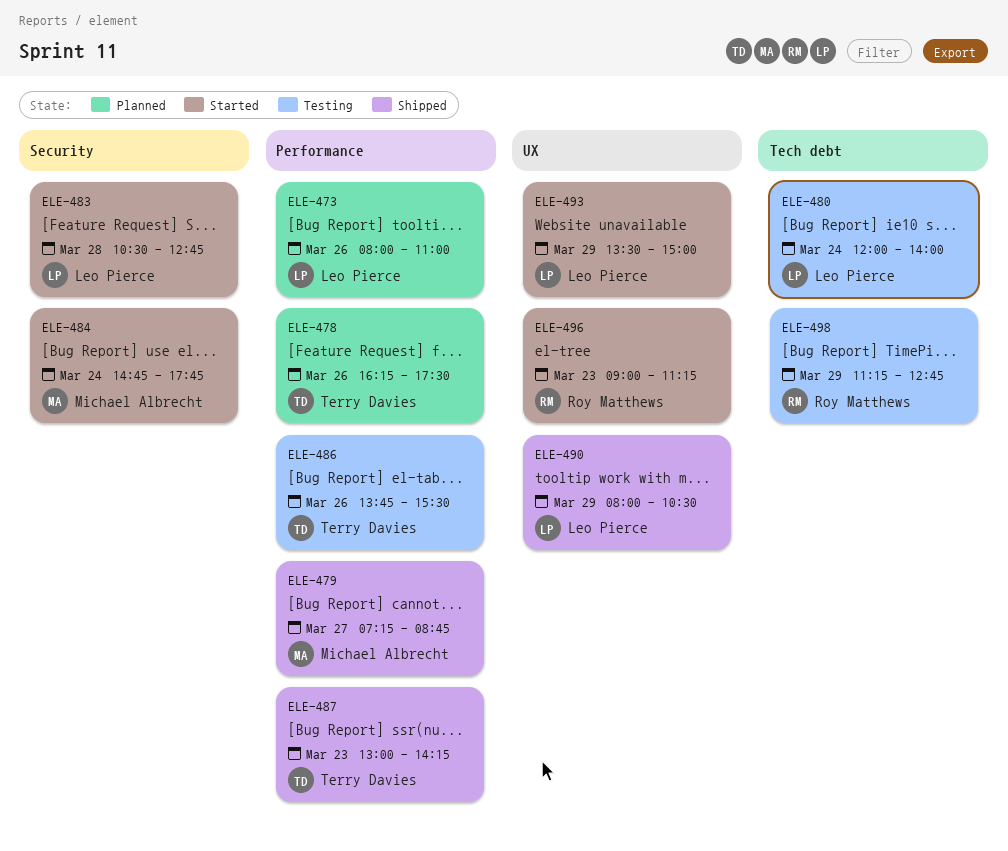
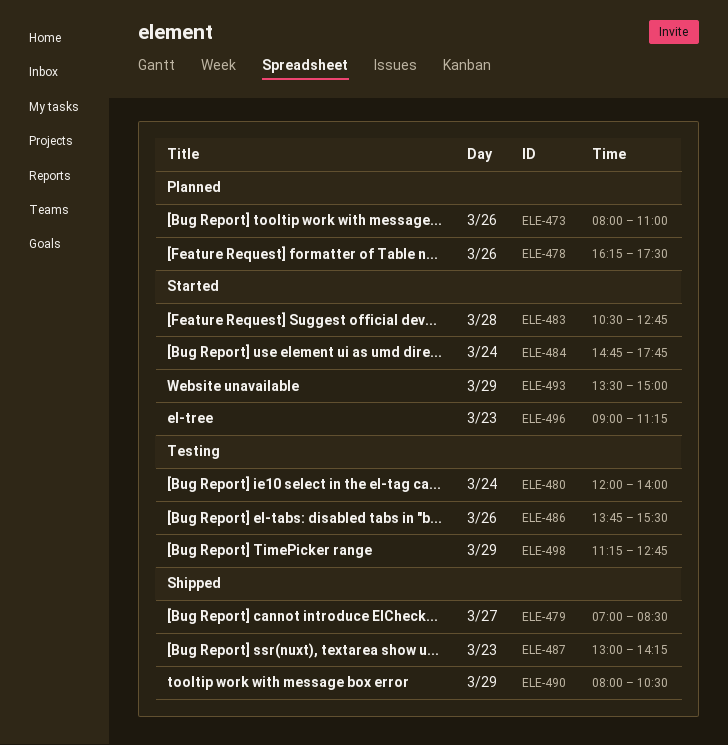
ELE-479, begins: 07:15 -> 07:00
ELE-479, ends: 08:45 -> 08:30

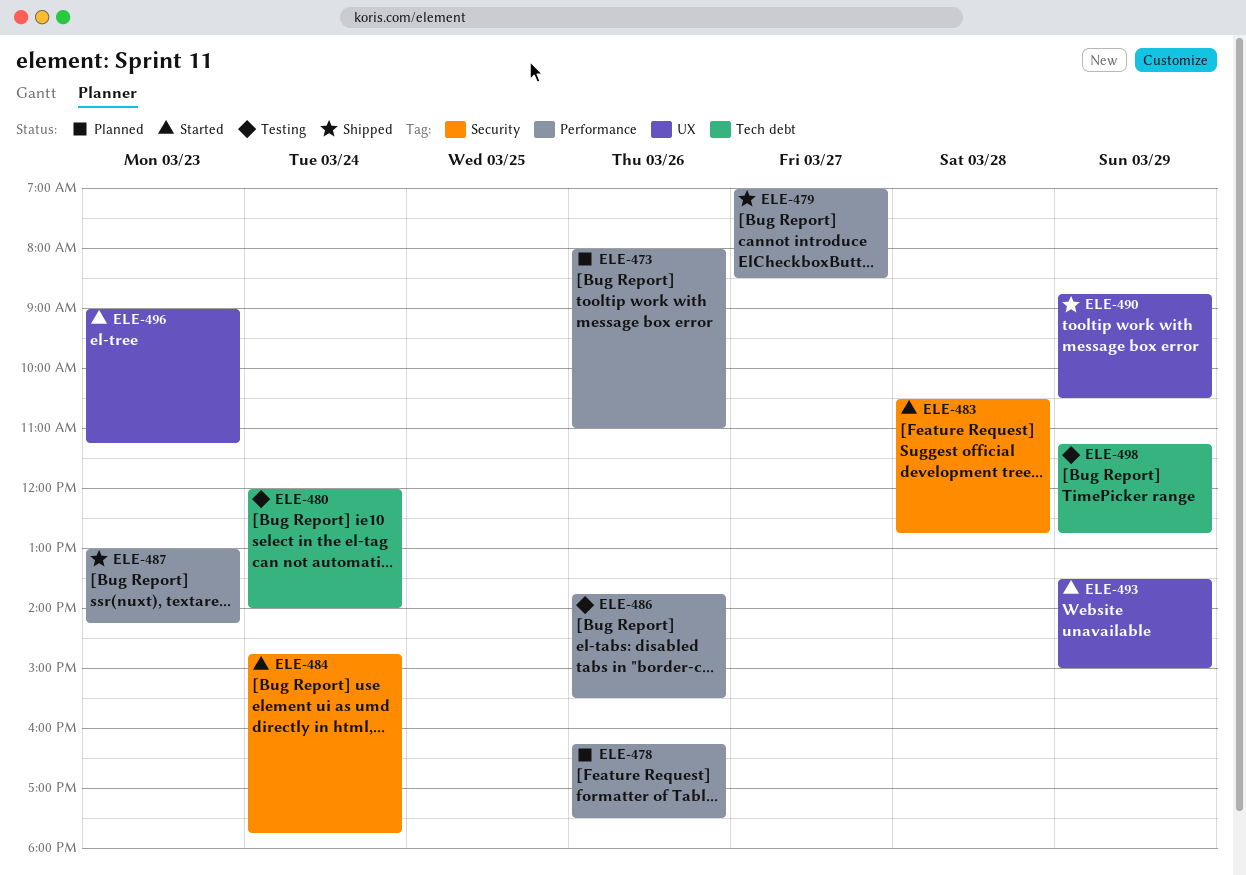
ELE-490, begins: 08:00 -> 08:45

